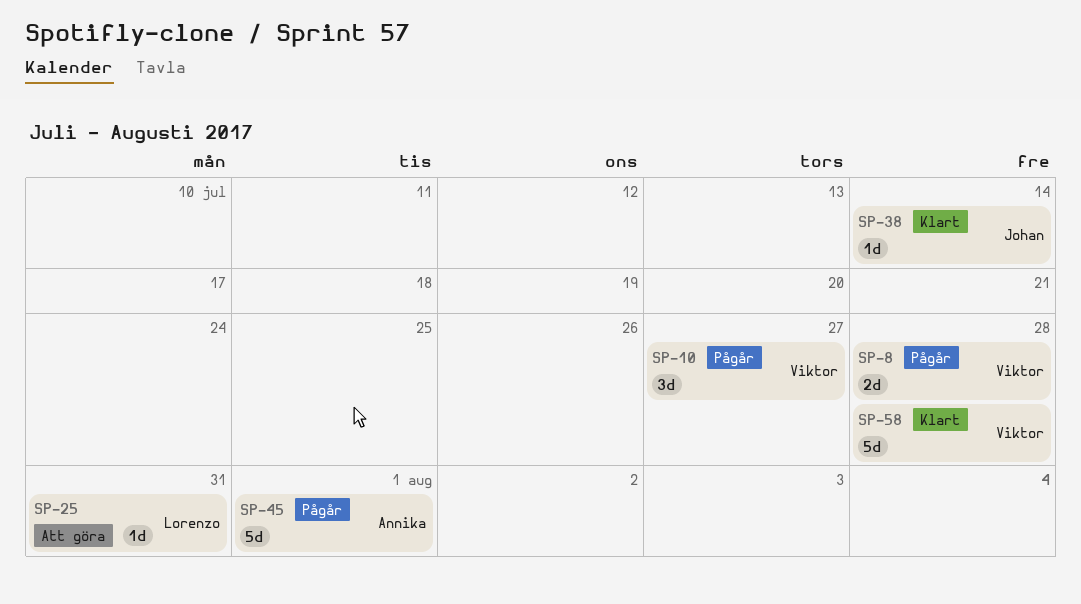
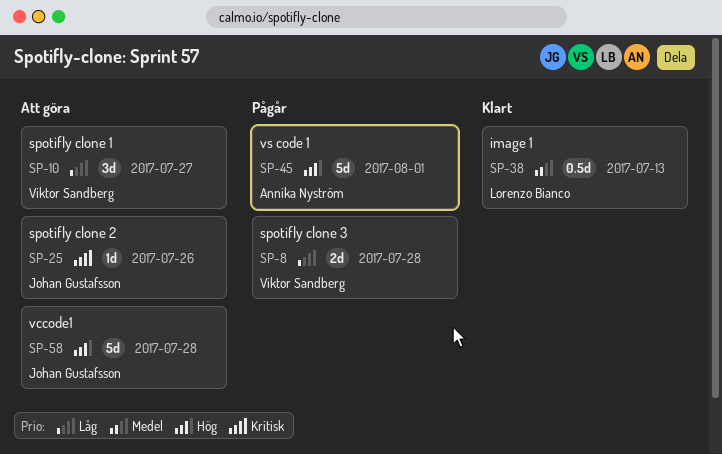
SP-10, status: Pågår -> Att göra
SP-25, owner: Lorenzo Bianco -> Johan Gustafsson
SP-25, due: Jul 31 -> Jul 26
SP-38, owner: Johan Gustafsson -> Lorenzo Bianco
SP-38, estimate: 1d -> 0.5d
SP-38, due: Jul 14 -> Jul 13
SP-58, status: Klart -> Att göra
SP-58, owner: Viktor Sandberg -> Johan Gustafsson

